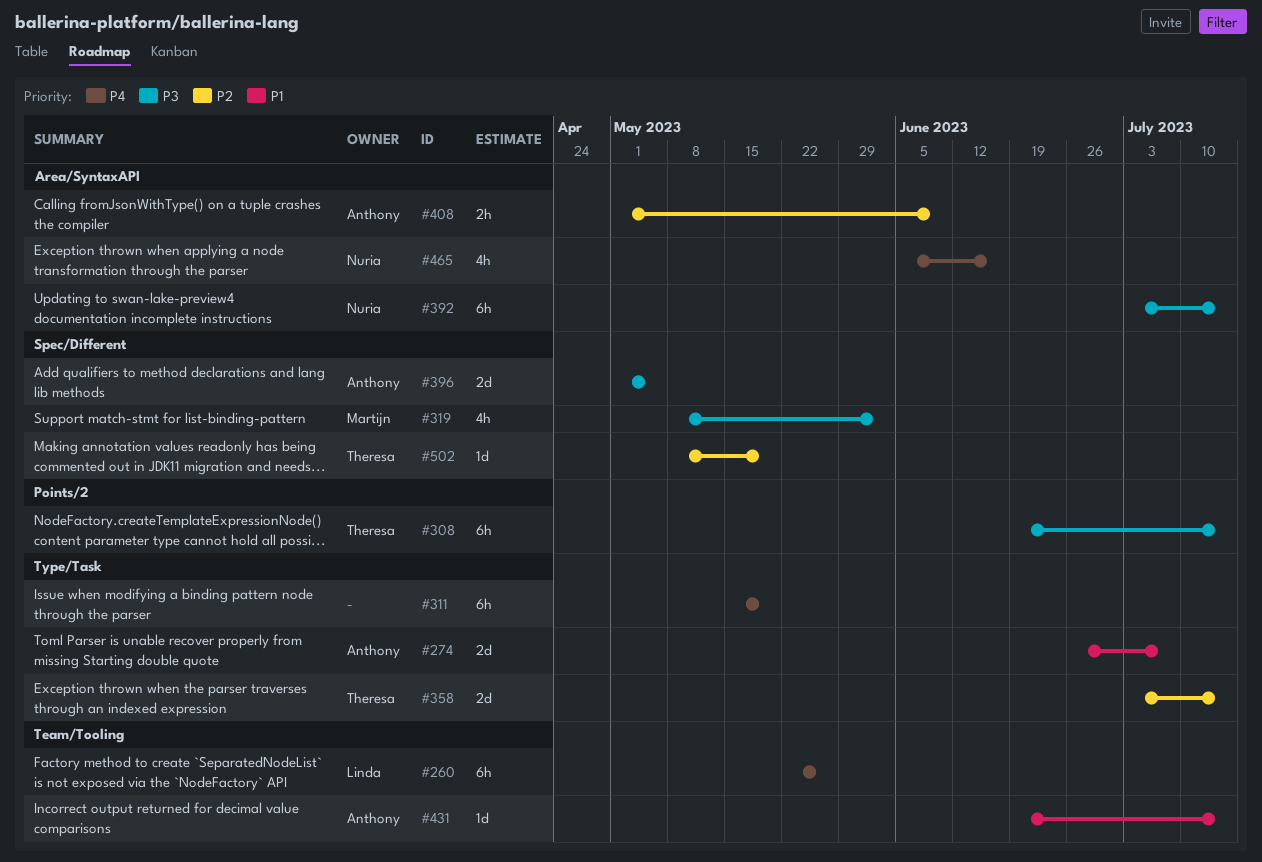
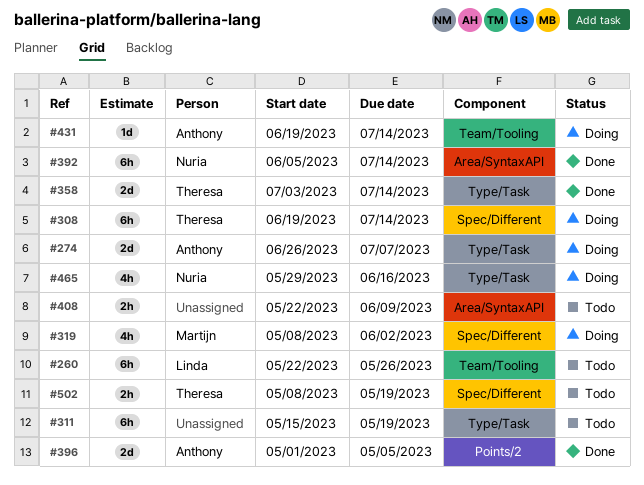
#308, label: Points/2 -> Spec/Different
#392, start: Jul 3 -> Jun 5
#396, label: Spec/Different -> Points/2
#408, owner: Anthony -> none
#408, start: May 1 -> May 22
#465, label: Area/SyntaxAPI -> Type/Task
#465, start: Jun 5 -> May 29
#502, estimate: 1d -> 2h

